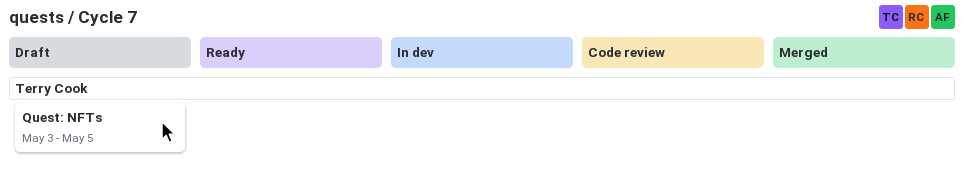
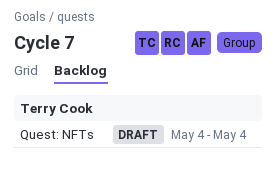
Quest: NFTs, start: May 3 -> May 4
Quest: NFTs, due: May 5 -> May 4

